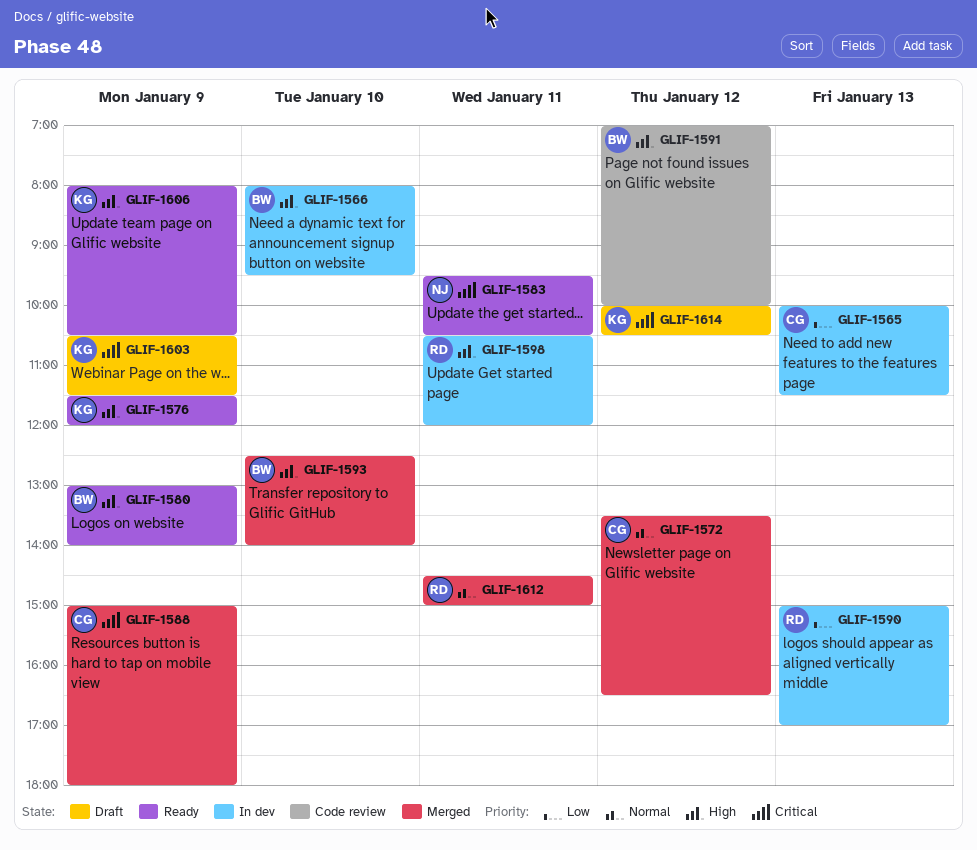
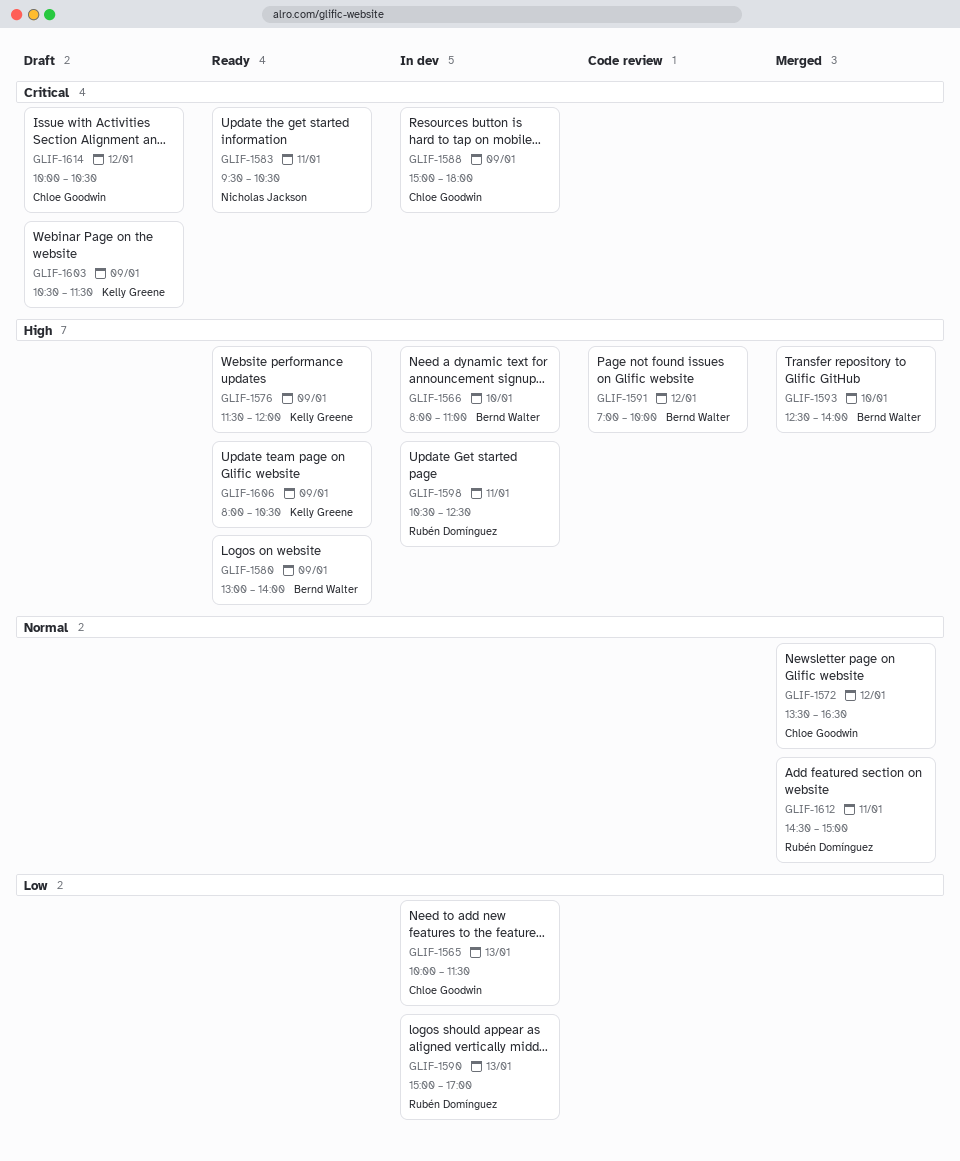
GLIF-1566, ends: 09:30 -> 11:00
GLIF-1588, status: Merged -> In dev
GLIF-1598, ends: 12:00 -> 12:30
GLIF-1614, owner: Kelly Greene -> Chloe Goodwin

